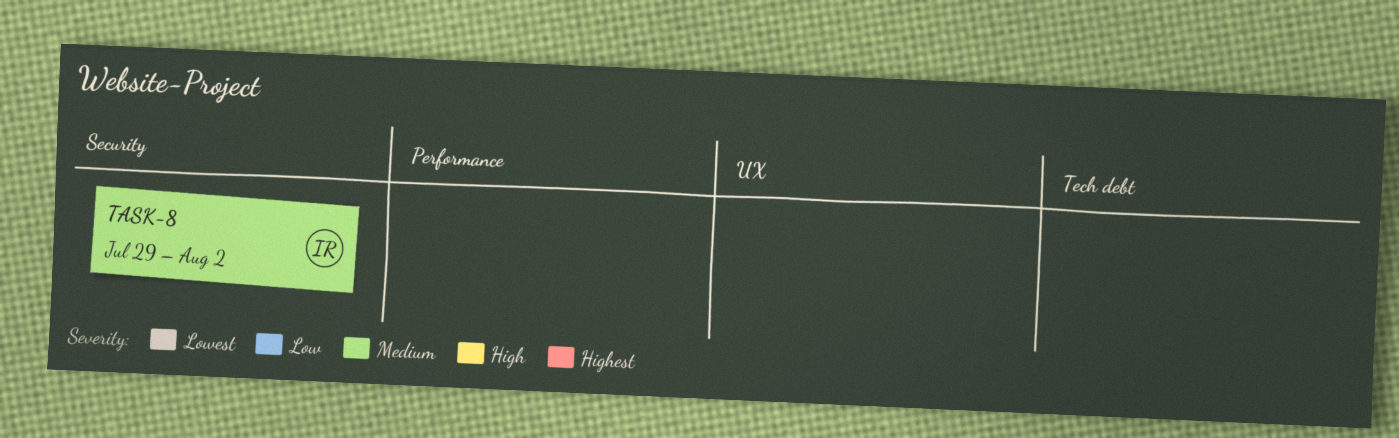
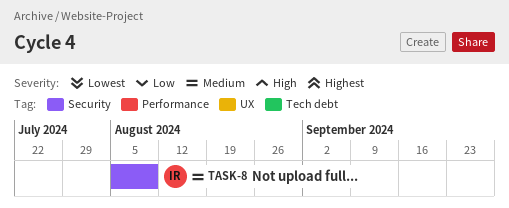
TASK-8, start: Jul 29 -> Aug 5
TASK-8, due: Aug 2 -> Aug 9

